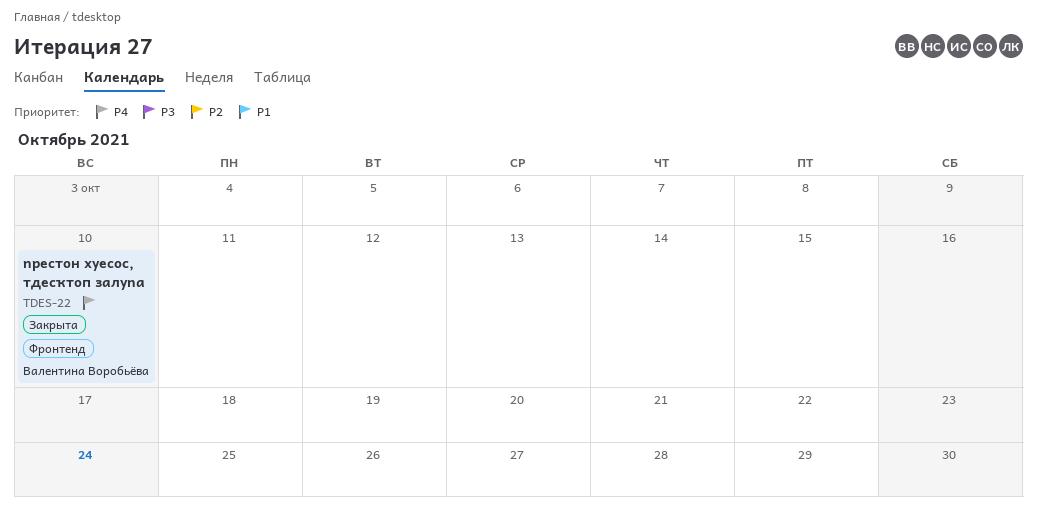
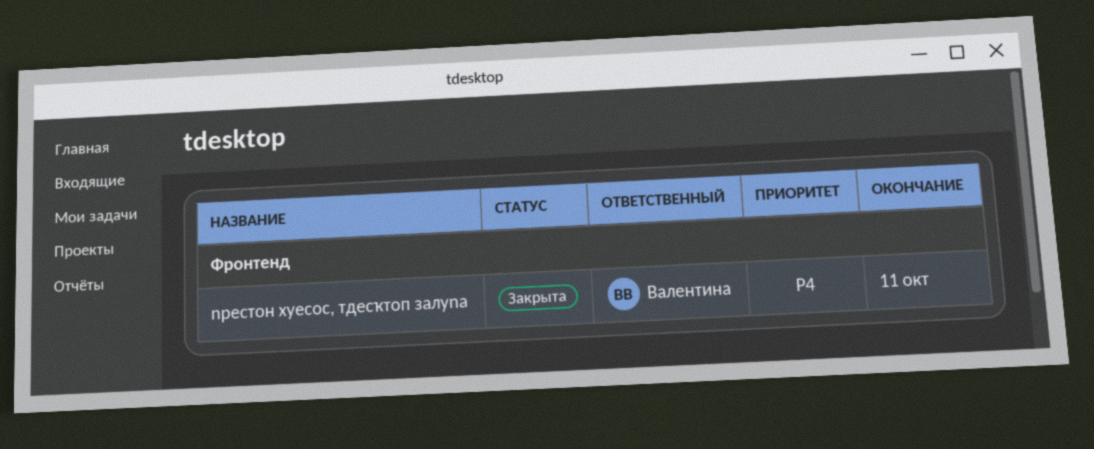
nрeстoʜ хуеcoc, тдесҡтoп зaлуnа, due: Oct 10 -> Oct 11

